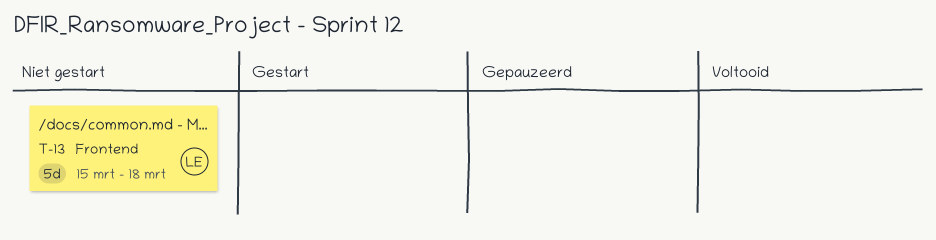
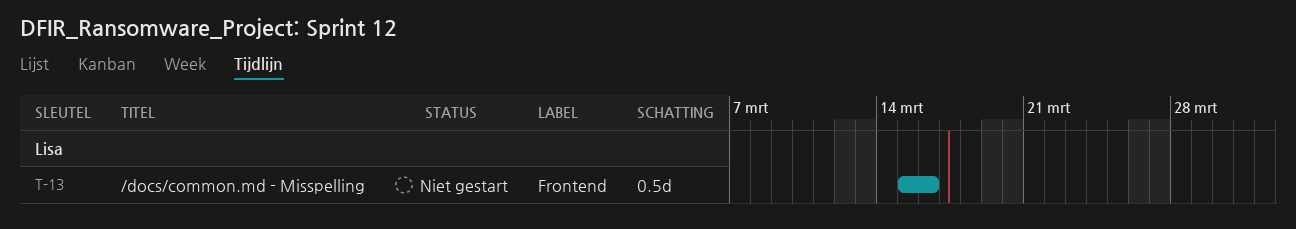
T-13, estimate: 5d -> 0.5d
T-13, due: Mar 18 -> Mar 16

